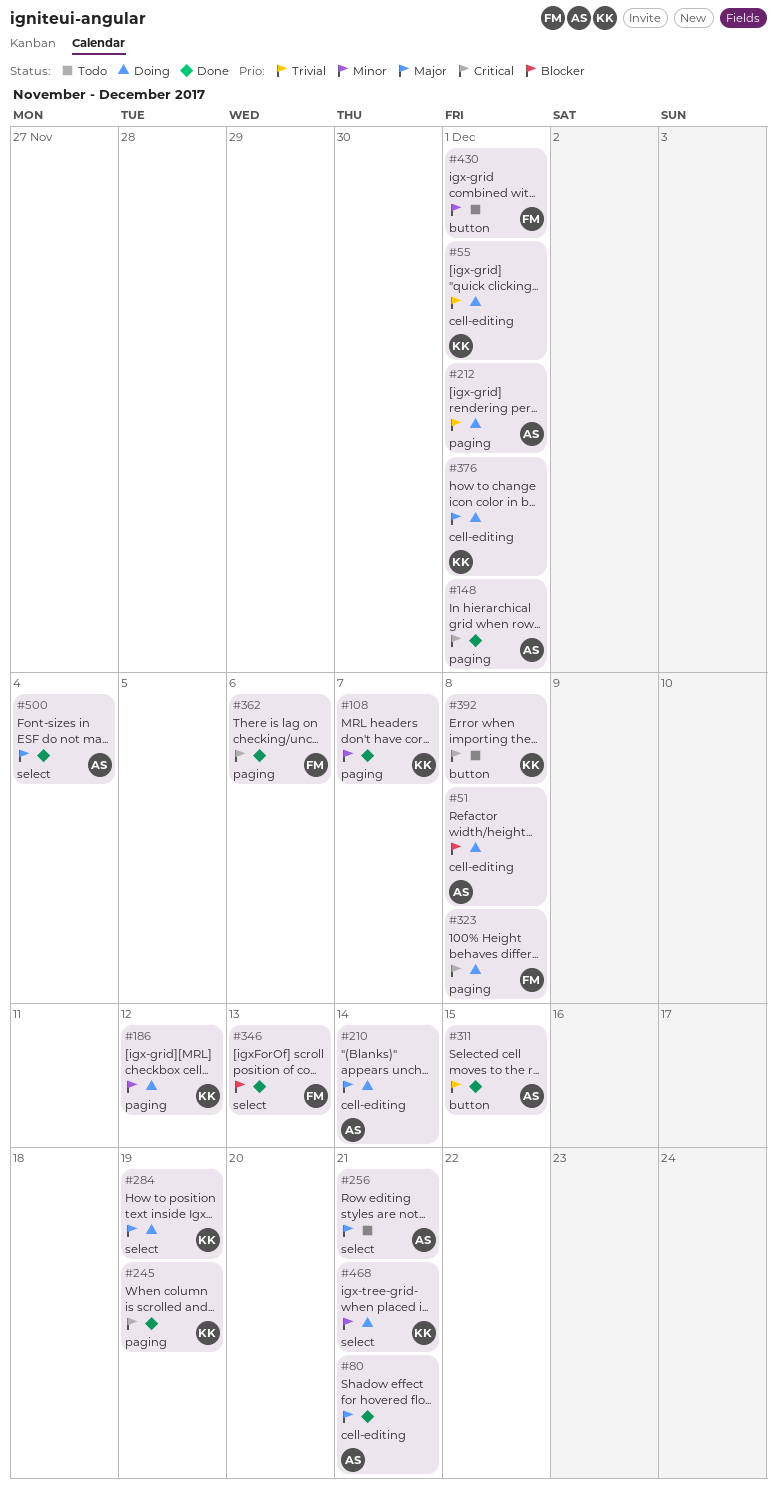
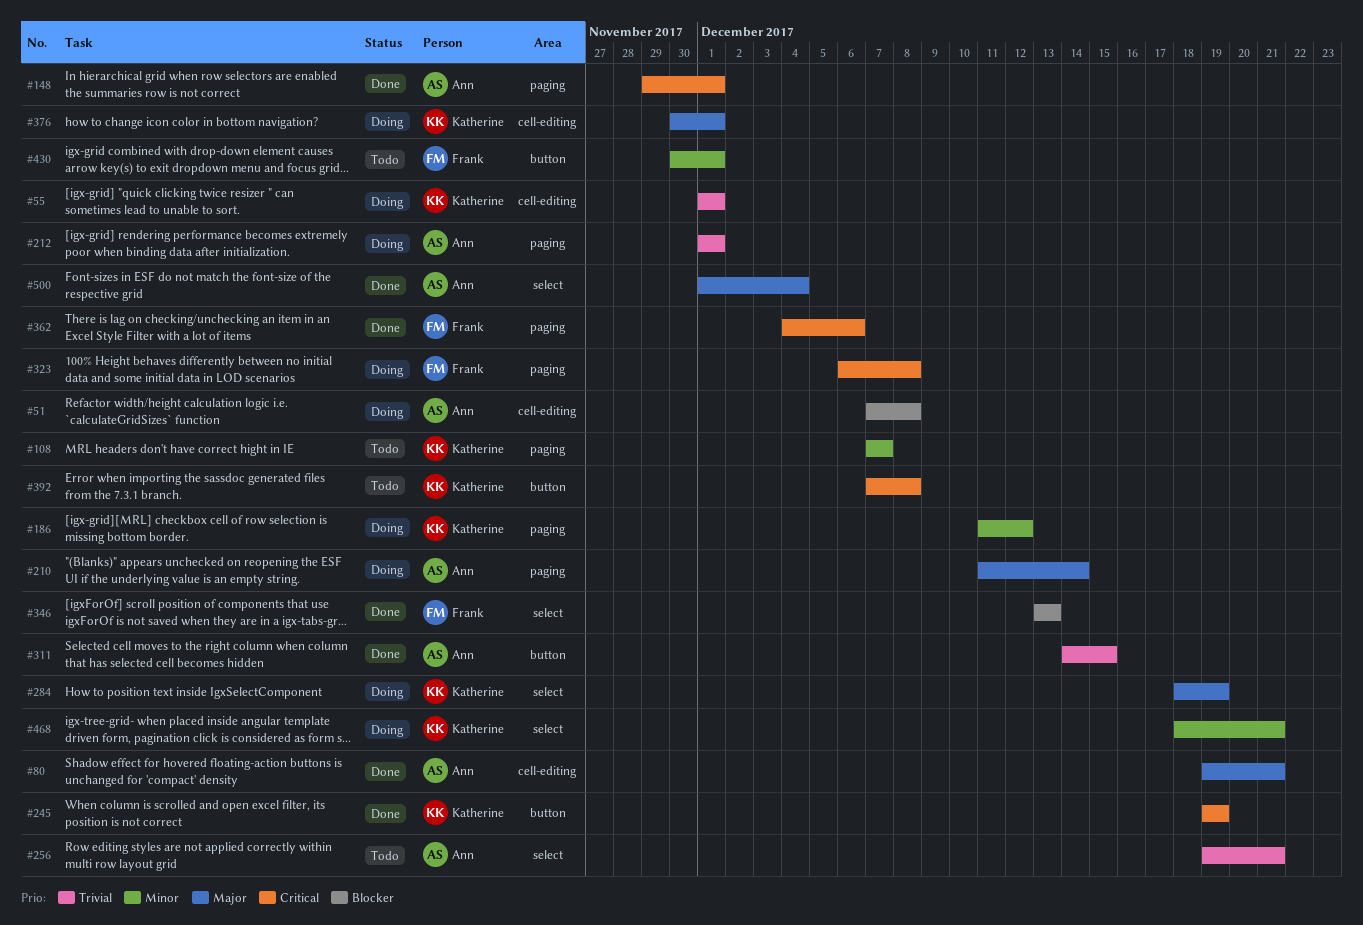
#108, status: Done -> Todo
#210, label: cell-editing -> paging
#245, label: paging -> button
#256, priority: Major -> Trivial

